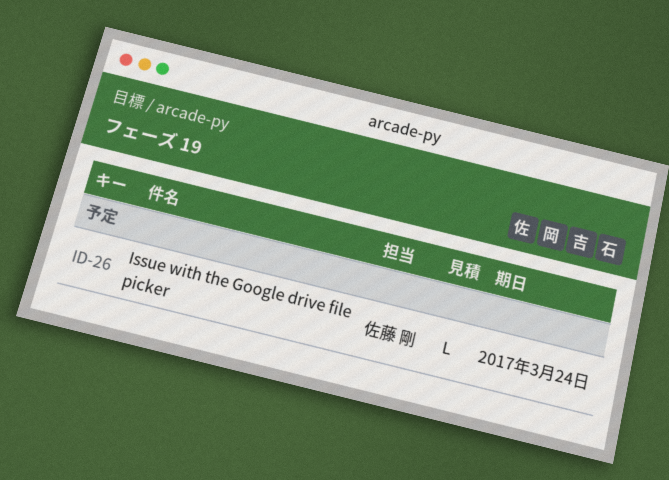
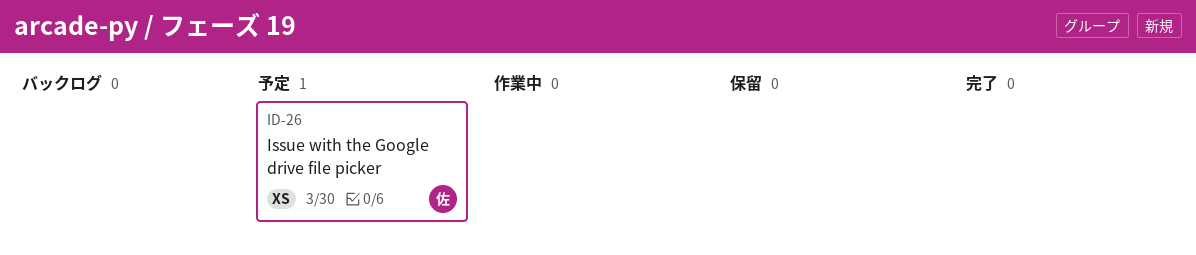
ID-26, estimate: L -> XS
ID-26, due: Mar 24 -> Mar 30

